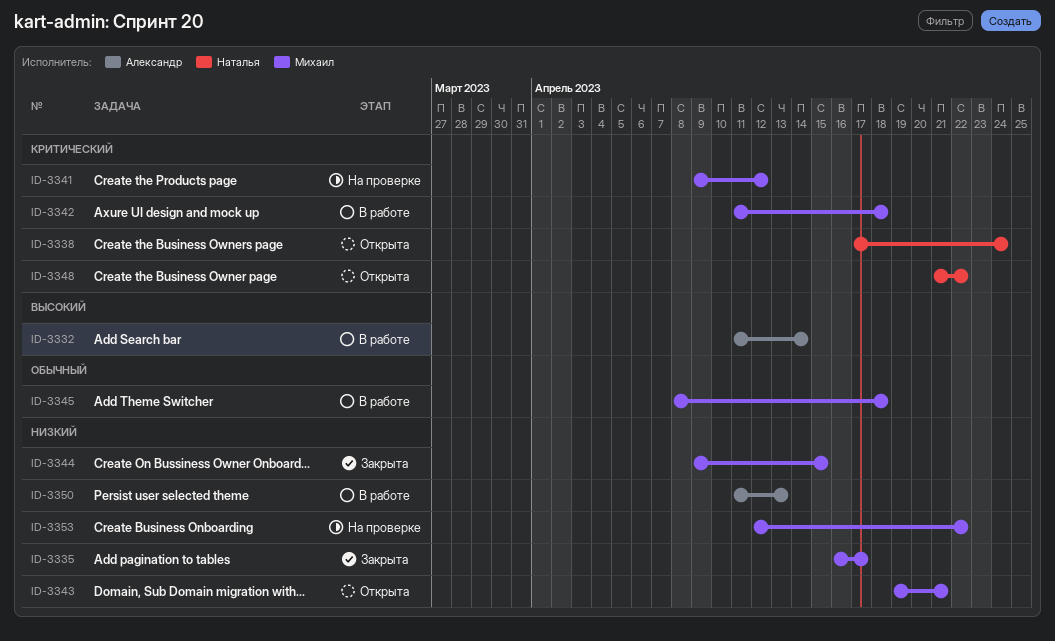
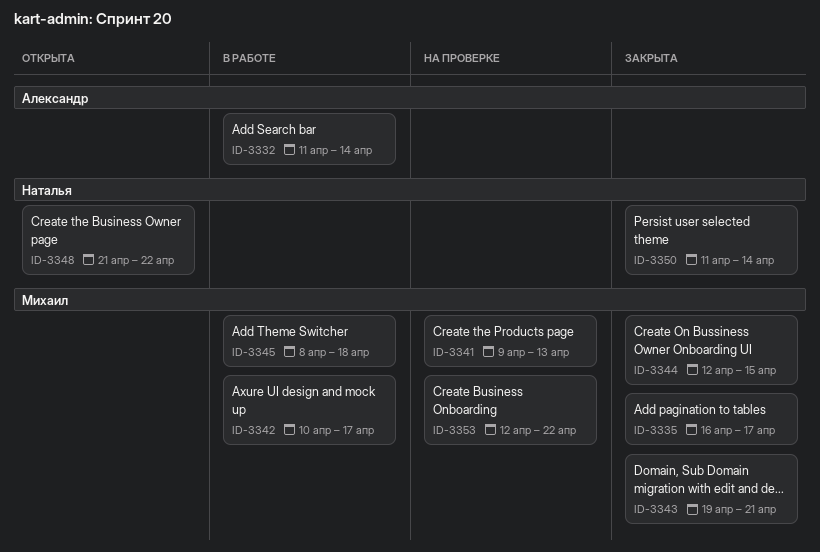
ID-3338: present -> none
ID-3341, due: Apr 12 -> Apr 13
ID-3342, start: Apr 11 -> Apr 10
ID-3342, due: Apr 18 -> Apr 17
ID-3343, status: Открыта -> Закрыта
ID-3344, start: Apr 9 -> Apr 12
ID-3350, status: В работе -> Закрыта
ID-3350, owner: Александр -> Наталья
ID-3350, due: Apr 13 -> Apr 14

